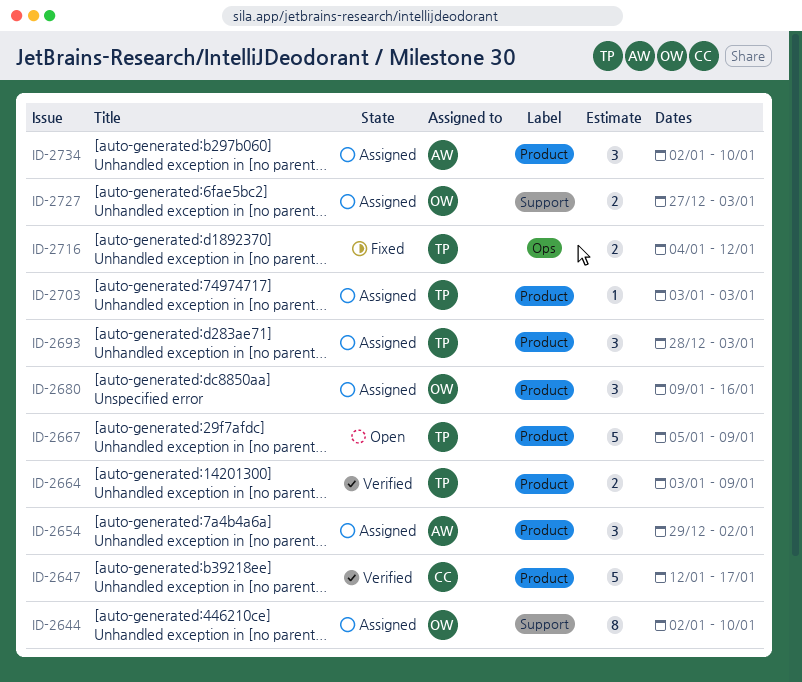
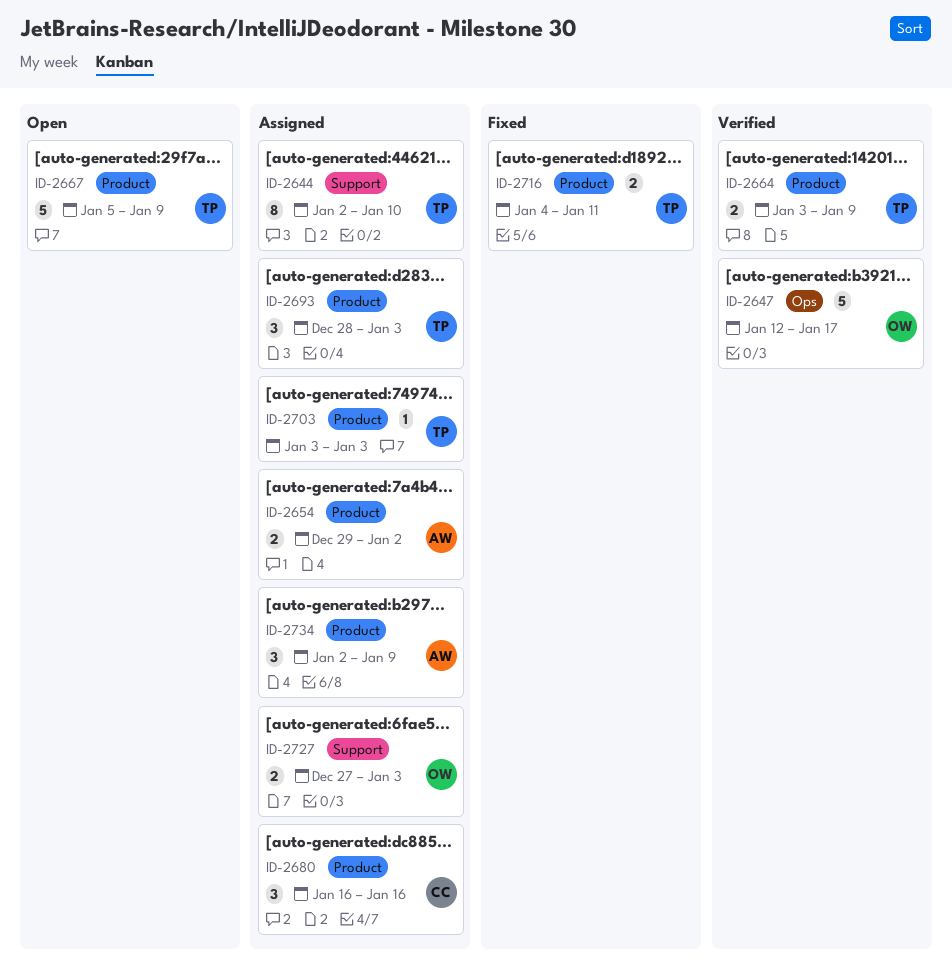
ID-2644, owner: OW -> TP
ID-2647, owner: CC -> OW
ID-2647, label: Product -> Ops
ID-2654, estimate: 3 -> 2
ID-2680, owner: OW -> CC
ID-2680, start: Jan 9 -> Jan 16
ID-2716, label: Ops -> Product
ID-2716, due: Jan 12 -> Jan 11
ID-2734, due: Jan 10 -> Jan 9

